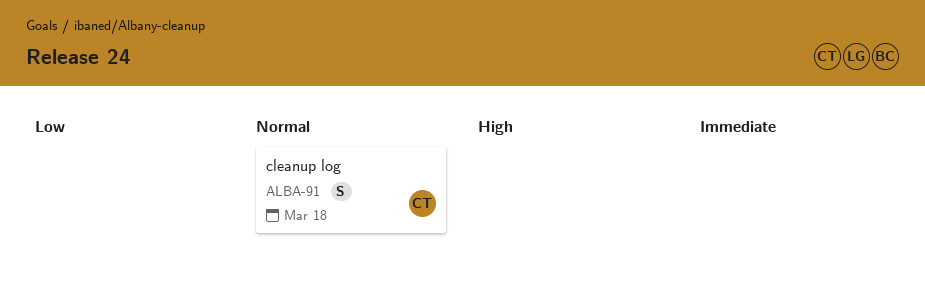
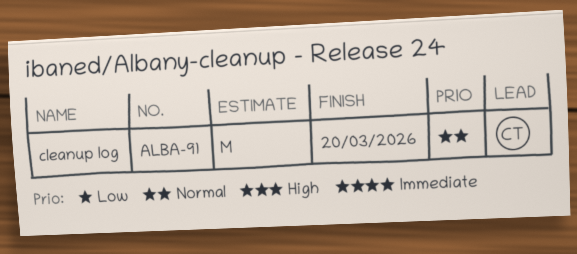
ALBA-91, estimate: S -> M
ALBA-91, due: Mar 18 -> Mar 20

